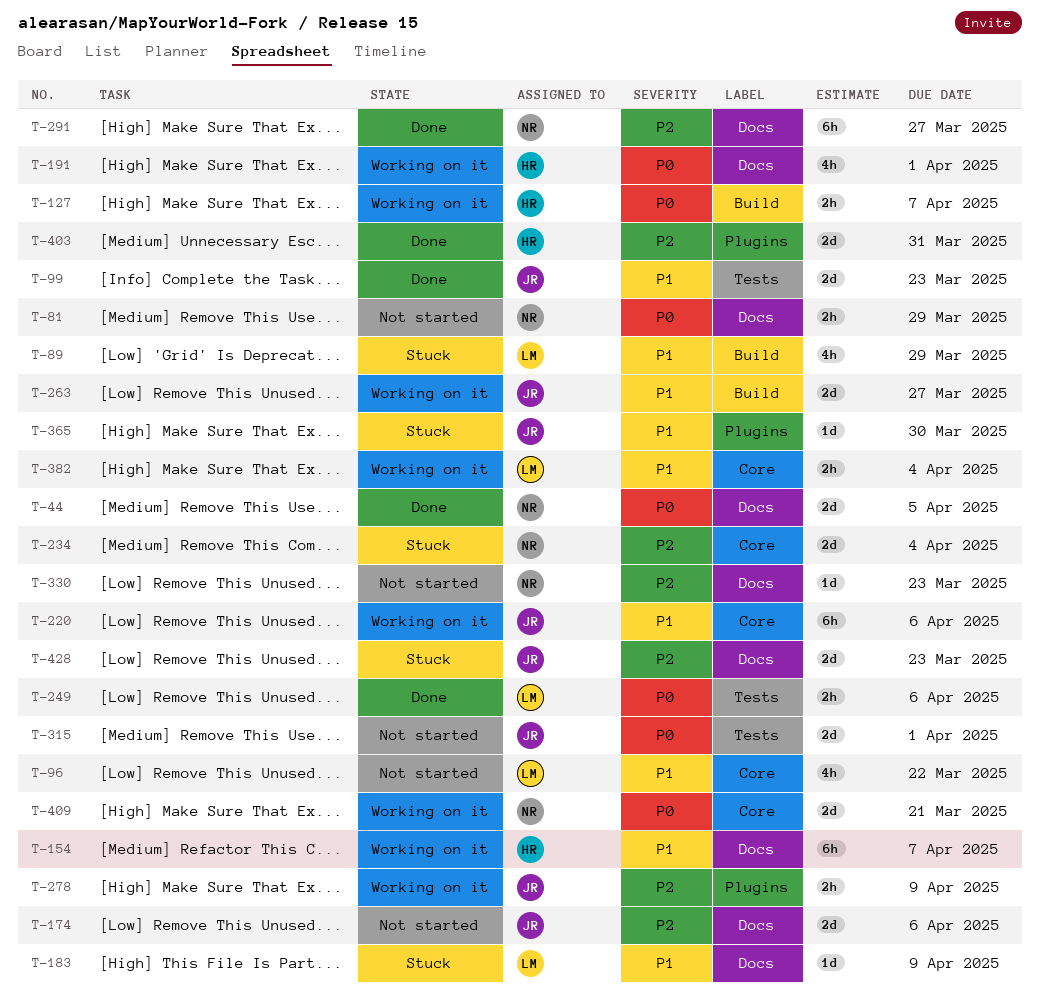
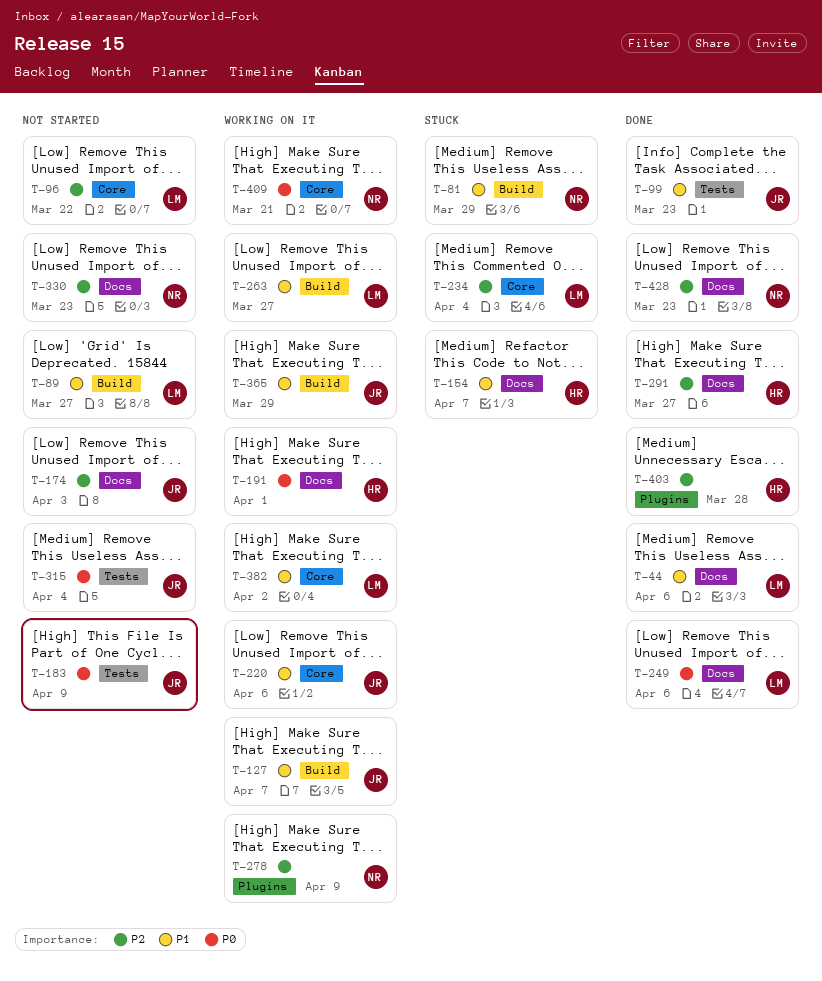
T-44, owner: NR -> LM
T-44, priority: P0 -> P1
T-44, due: Apr 5 -> Apr 6
T-81, status: Not started -> Stuck
T-81, priority: P0 -> P1
T-81, label: Docs -> Build
T-89, status: Stuck -> Not started
T-89, due: Mar 29 -> Mar 27
T-96, priority: P1 -> P2
T-127, owner: HR -> JR
T-127, priority: P0 -> P1
T-154, status: Working on it -> Stuck
T-174, due: Apr 6 -> Apr 3
T-183, status: Stuck -> Not started
T-183, owner: LM -> JR
T-183, priority: P1 -> P0
T-183, label: Docs -> Tests
T-234, owner: NR -> LM
T-249, label: Tests -> Docs
T-263, owner: JR -> LM
T-278, owner: JR -> NR
T-291, owner: NR -> HR
T-315, due: Apr 1 -> Apr 4
T-365, status: Stuck -> Working on it
T-365, label: Plugins -> Build
T-365, due: Mar 30 -> Mar 29
T-382, due: Apr 4 -> Apr 2
T-403, due: Mar 31 -> Mar 28
T-428, status: Stuck -> Done
T-428, owner: JR -> NR

